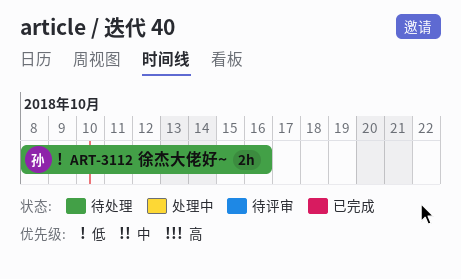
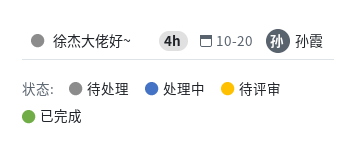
徐杰大佬好~, estimate: 2h -> 4h
徐杰大佬好~, due: Oct 16 -> Oct 20

